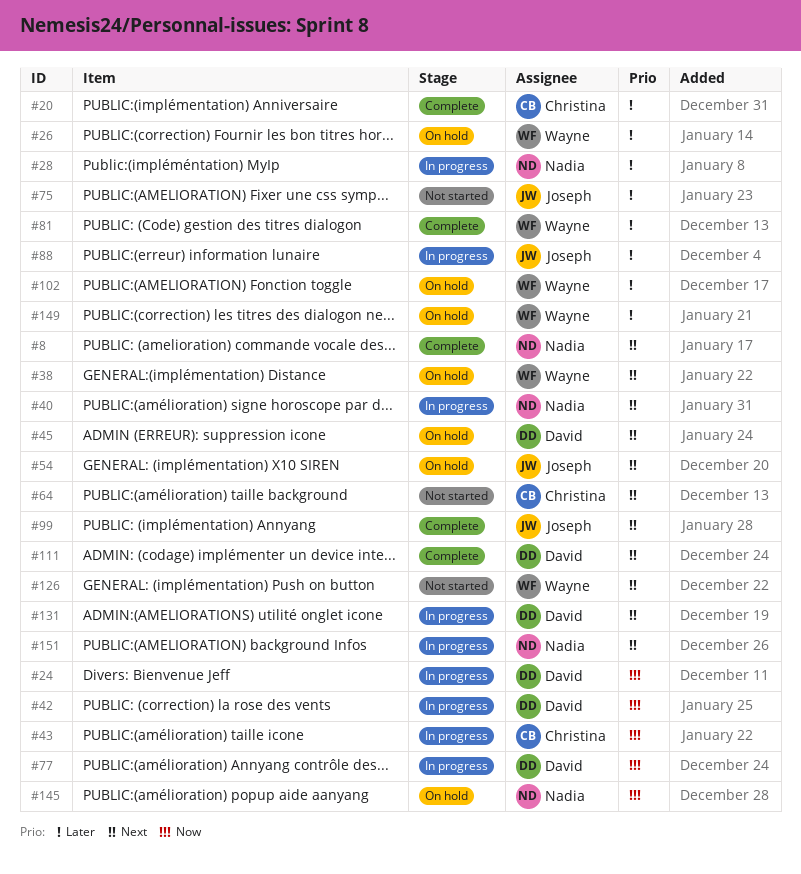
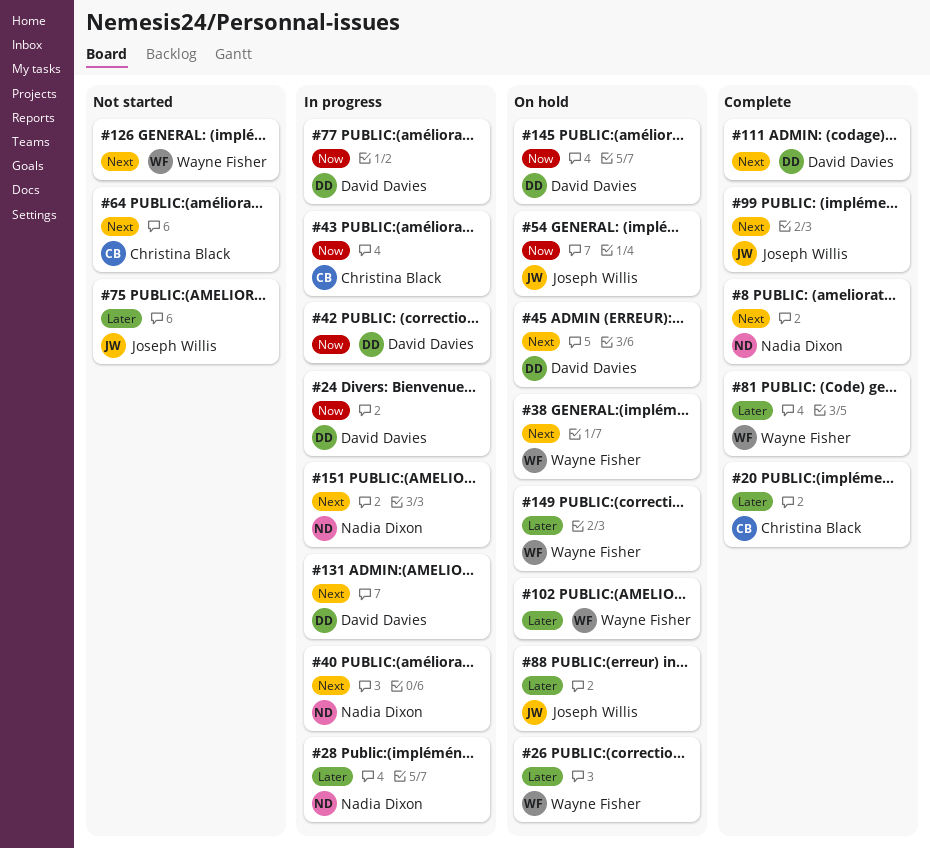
#54, priority: Next -> Now
#88, status: In progress -> On hold
#145, owner: Nadia Dixon -> David Davies

